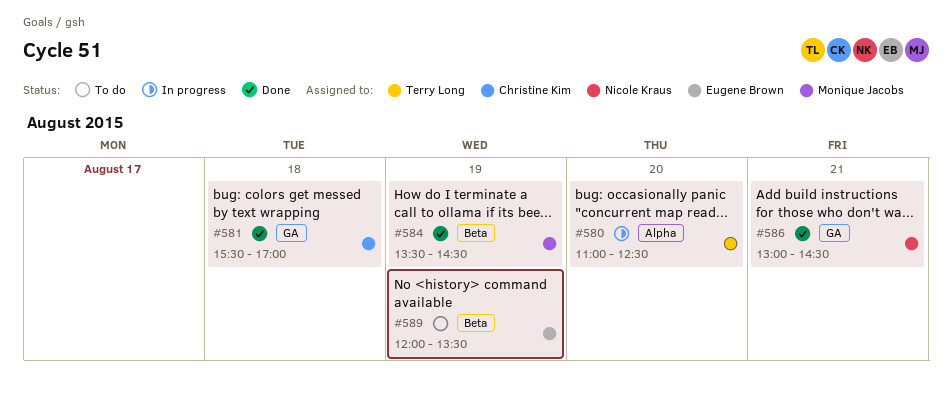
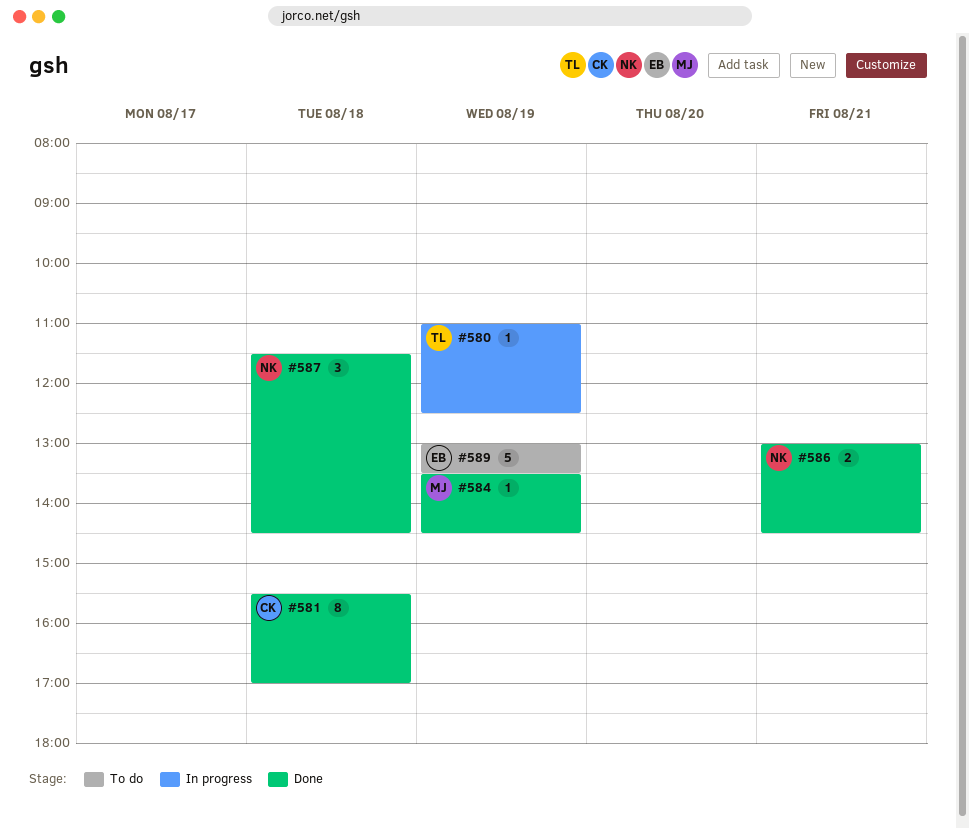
#580, day: Aug 20 -> Aug 19
#587: none -> present
#589, begins: 12:00 -> 13:00

